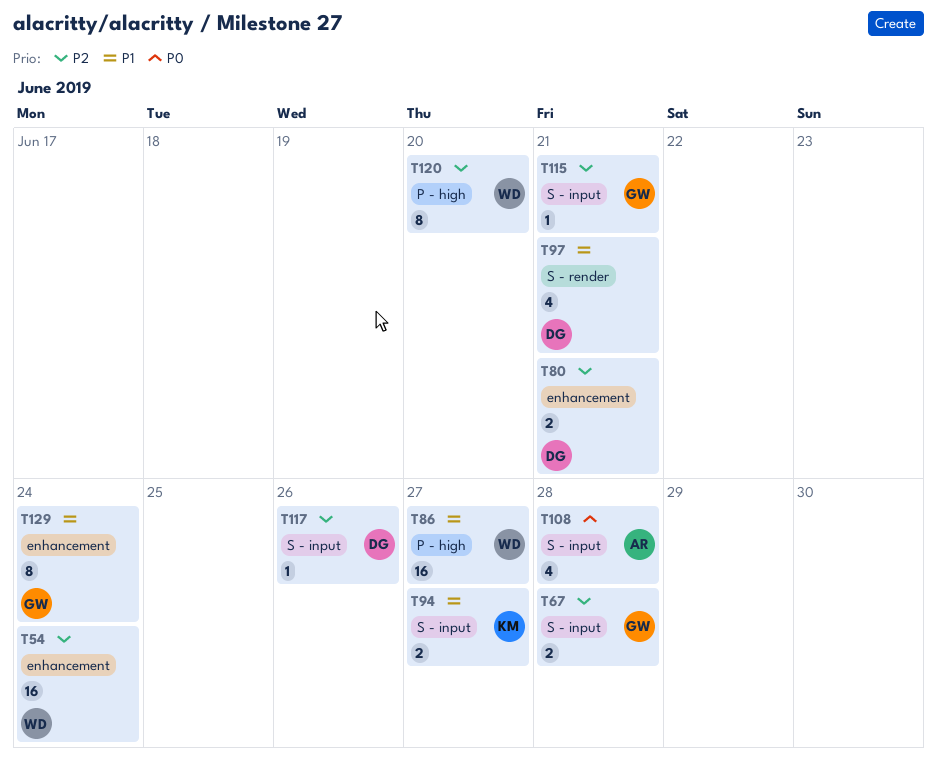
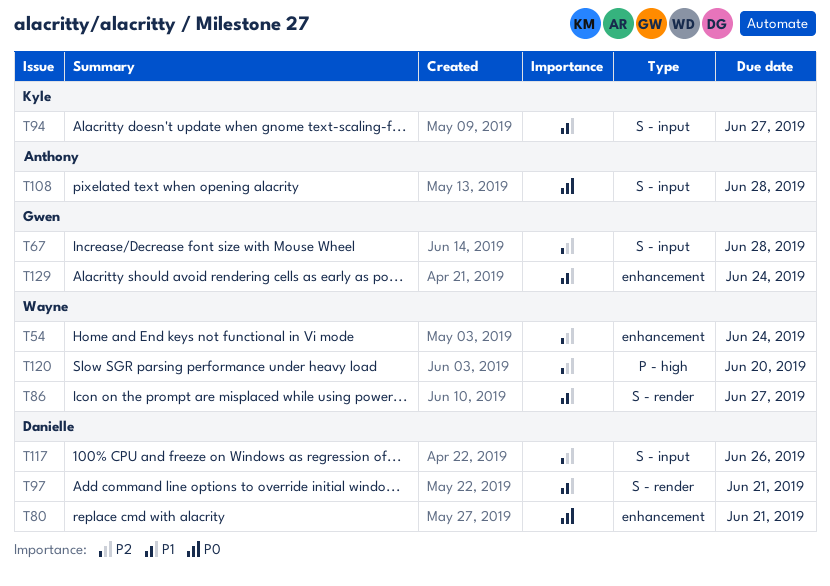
T80, priority: P2 -> P0
T86, label: P - high -> S - render
T115: present -> none

